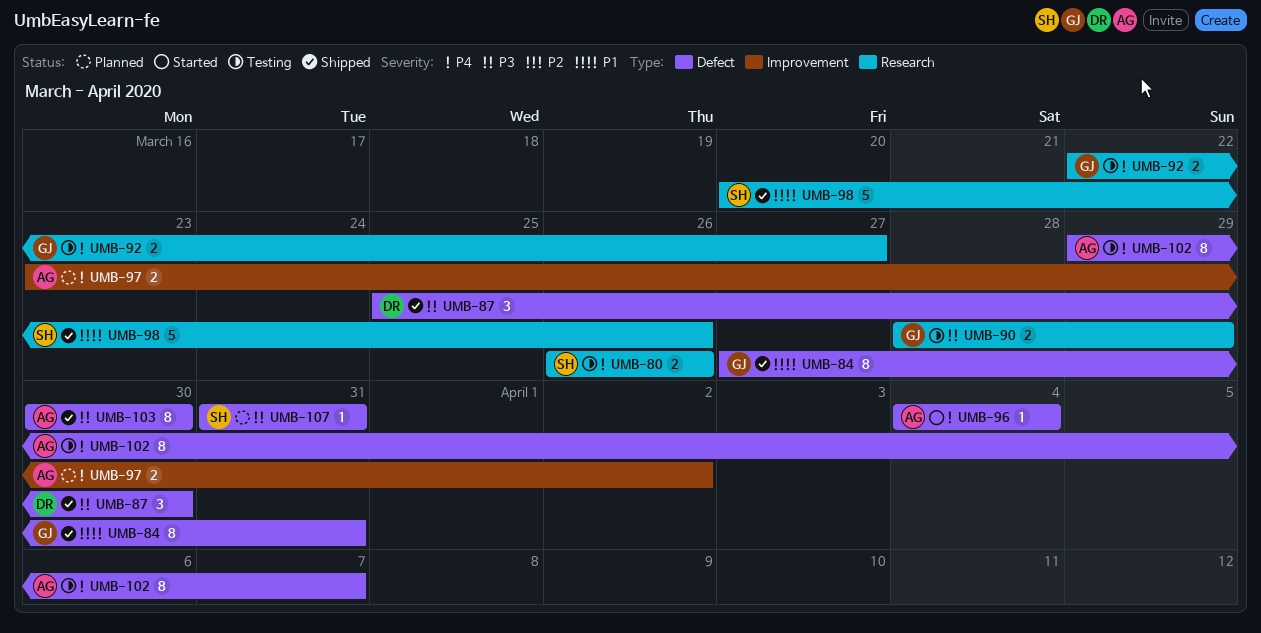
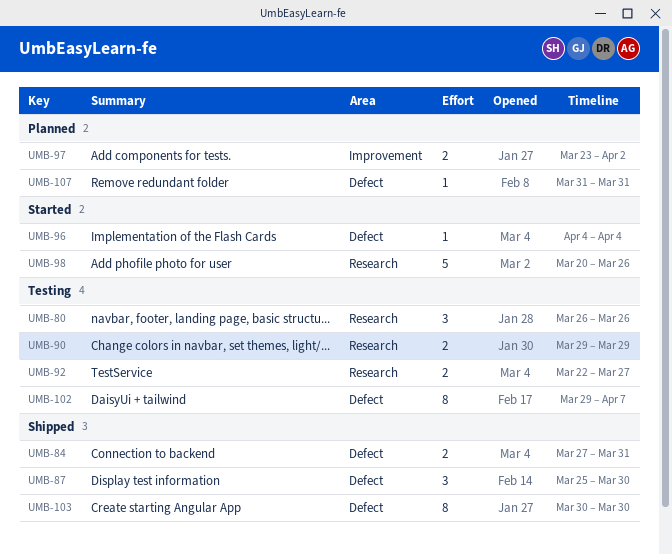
UMB-80, estimate: 2 -> 3
UMB-84, estimate: 8 -> 2
UMB-90, start: Mar 28 -> Mar 29
UMB-98, status: Shipped -> Started

